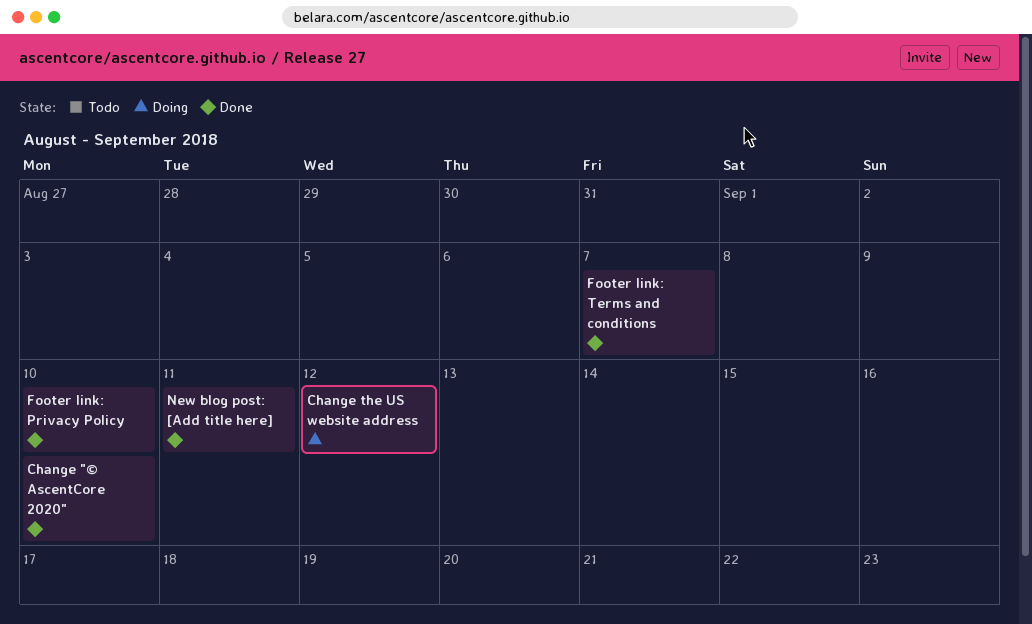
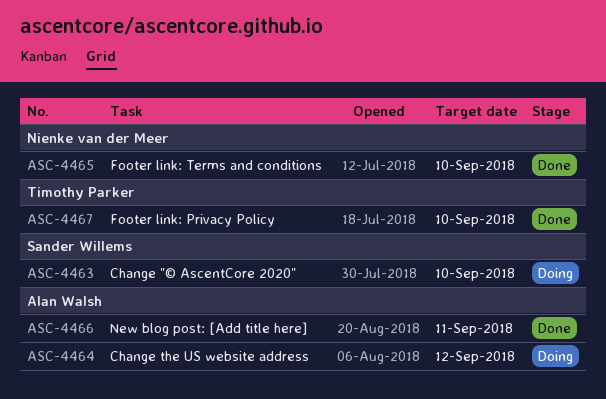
Change "© AscentCore 2020", status: Done -> Doing
Footer link: Terms and conditions, due: Sep 7 -> Sep 10

